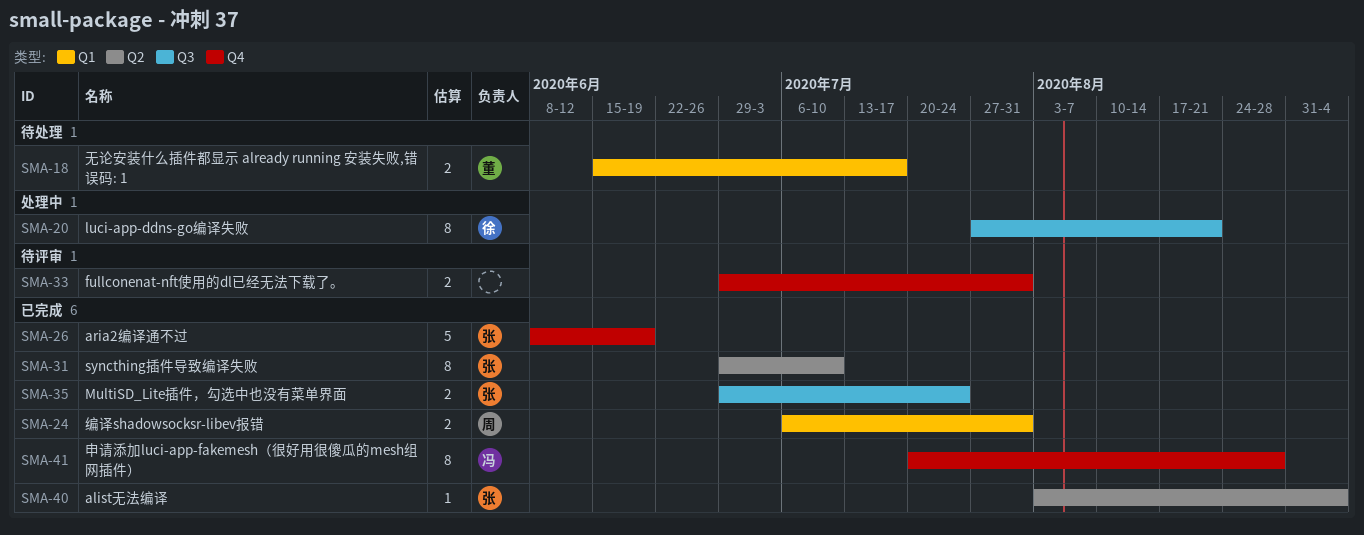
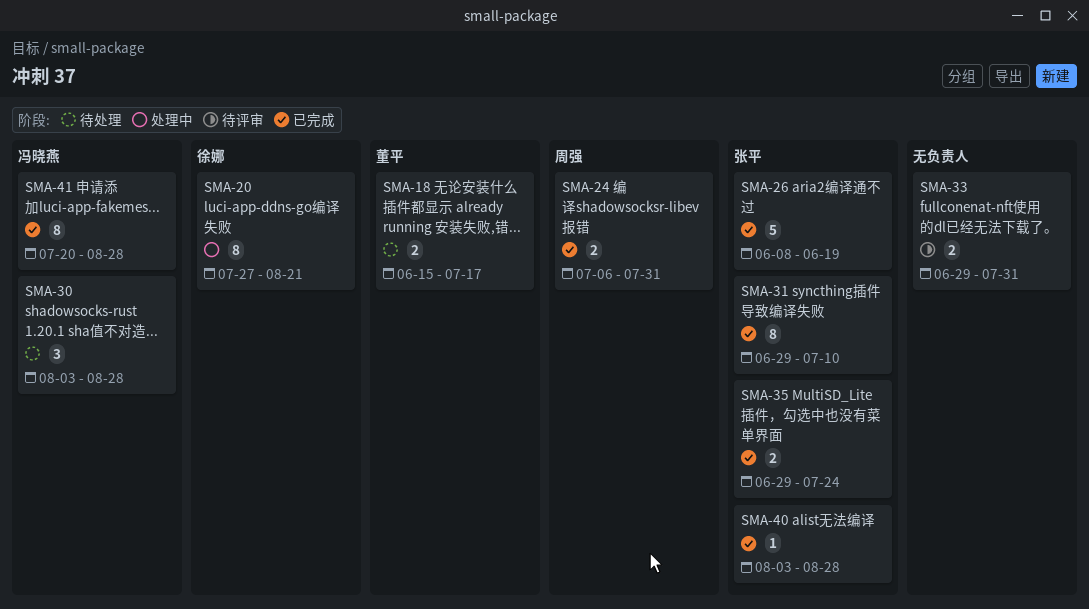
SMA-30: none -> present
SMA-40, due: Sep 4 -> Aug 28

